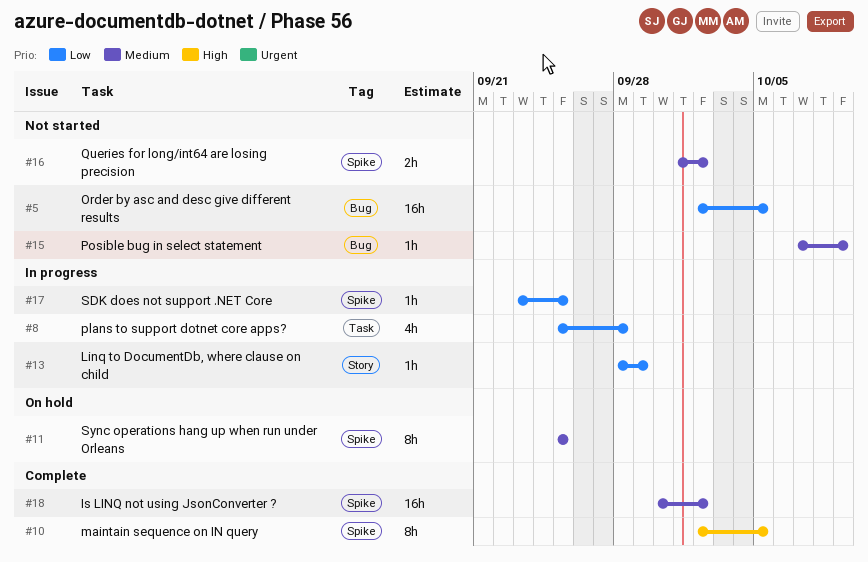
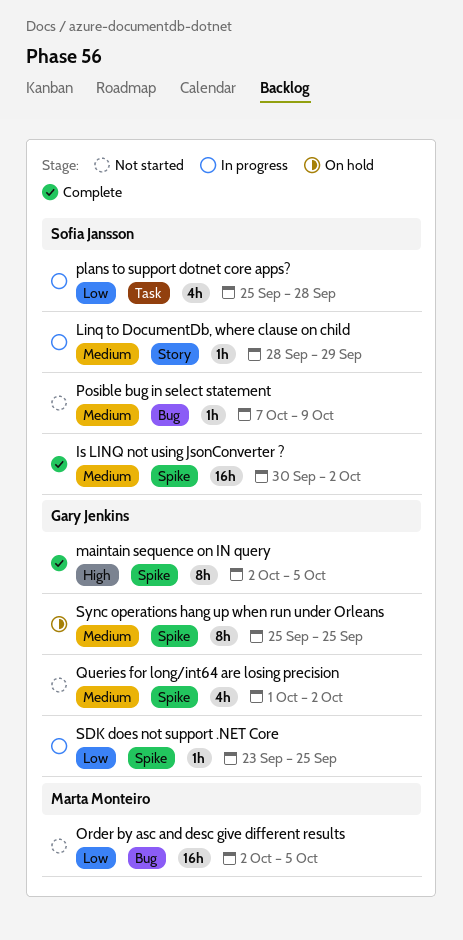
Linq to DocumentDb, where clause on child, priority: Low -> Medium
Queries for long/int64 are losing precision, estimate: 2h -> 4h

